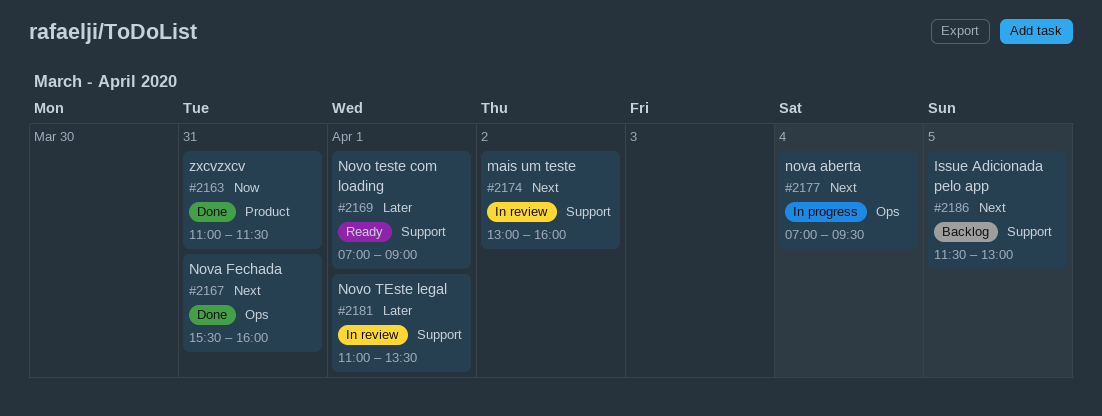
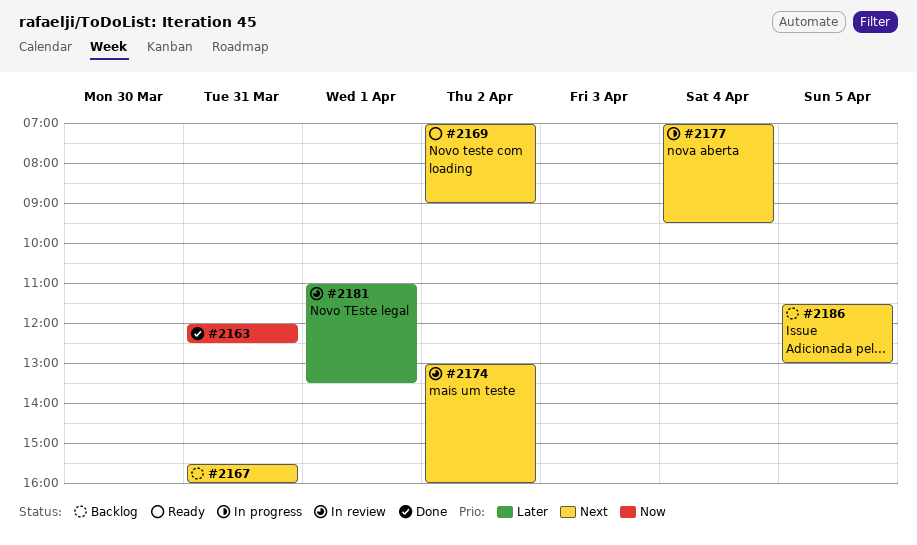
#2163, begins: 11:00 -> 12:00
#2163, ends: 11:30 -> 12:30
#2167, status: Done -> Backlog
#2169, priority: Later -> Next
#2169, day: Apr 1 -> Apr 2

